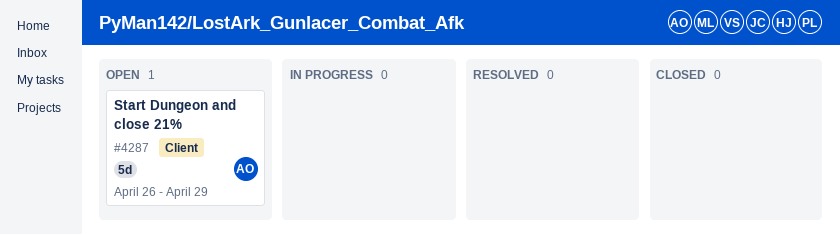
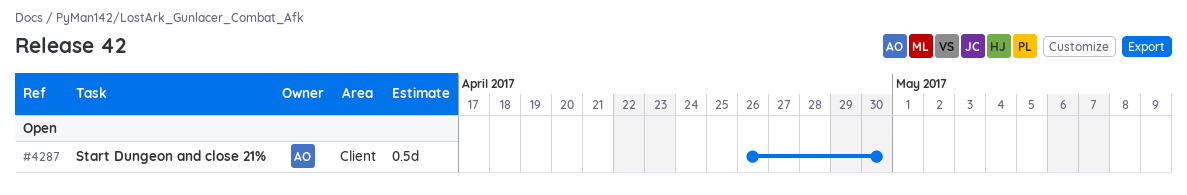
#4287, estimate: 5d -> 0.5d
#4287, due: Apr 29 -> Apr 30

